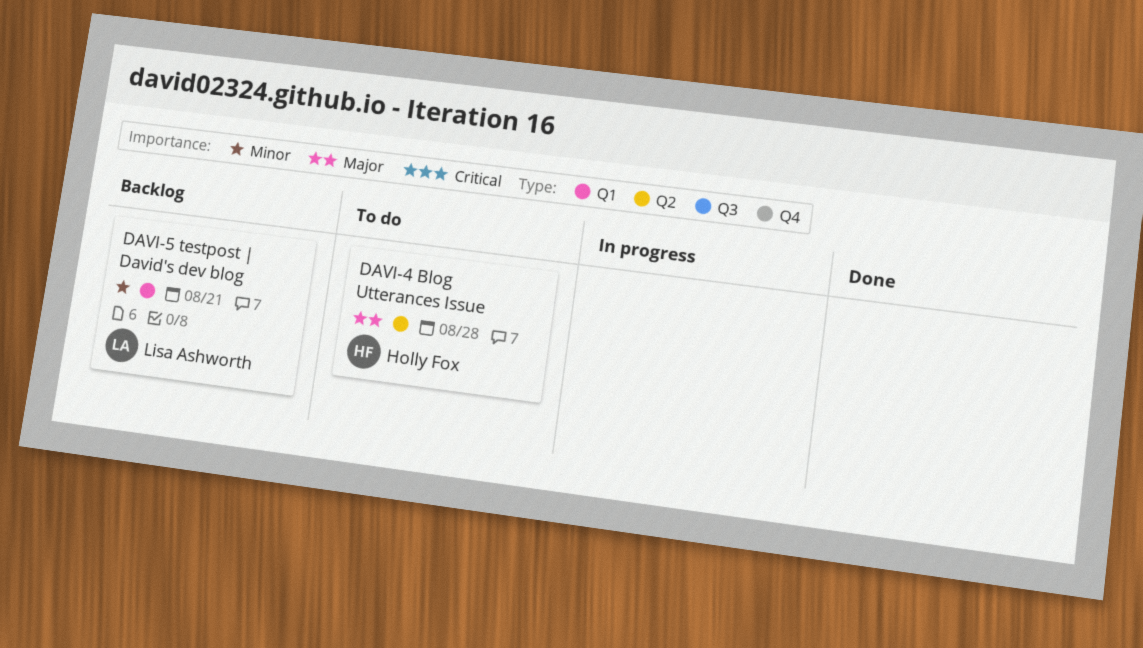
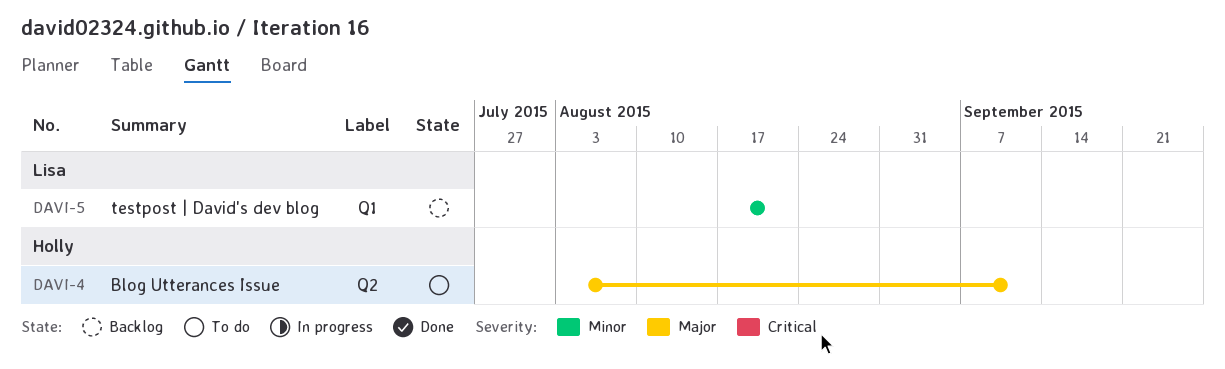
DAVI-4, due: Aug 28 -> Sep 11

